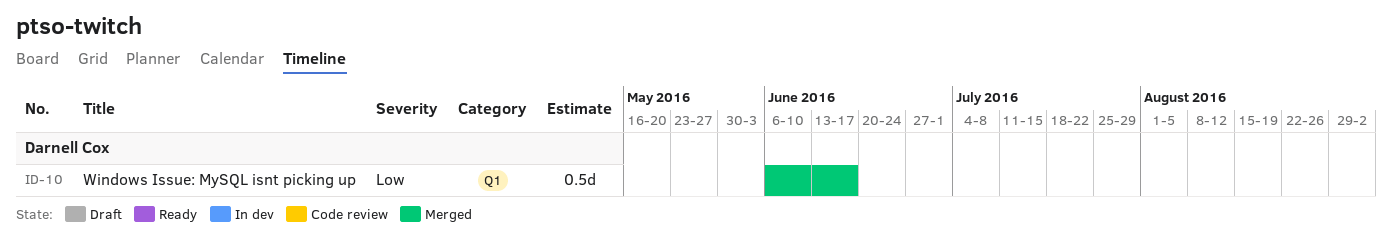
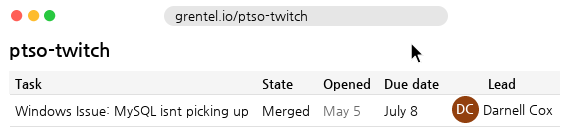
Windows Issue: MySQL isnt picking up, due: Jun 17 -> Jul 8

